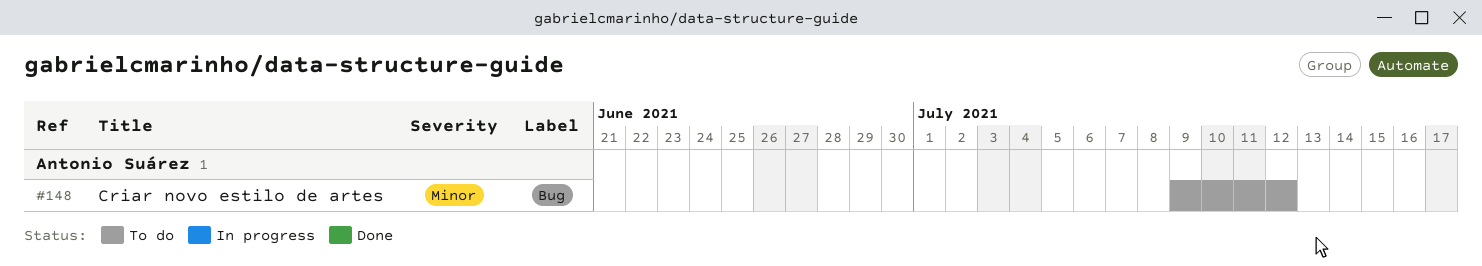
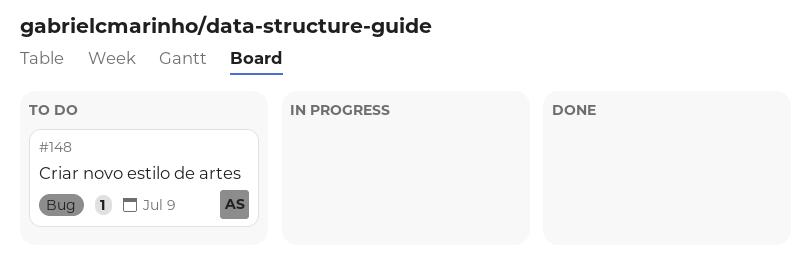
#148, due: Jul 12 -> Jul 9

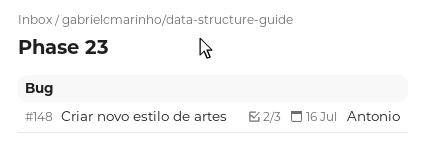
#148, due: Jul 9 -> Jul 16

